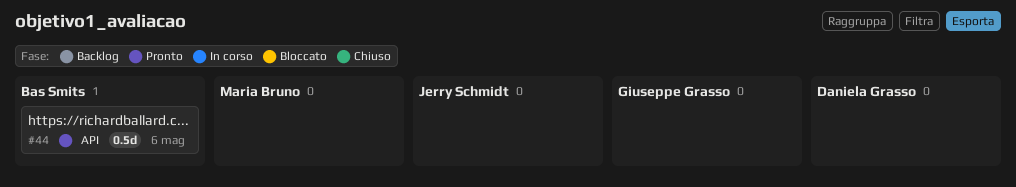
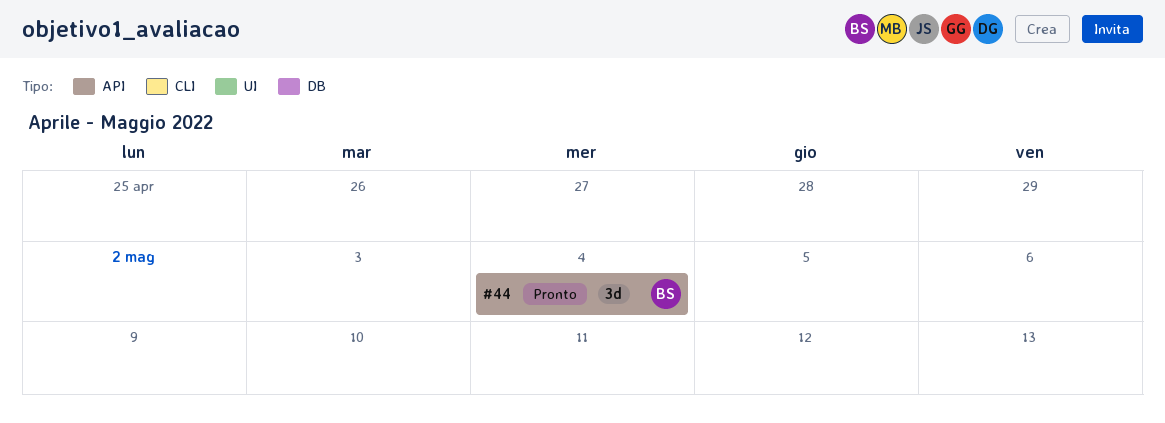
#44, estimate: 0.5d -> 3d
#44, due: May 6 -> May 4

